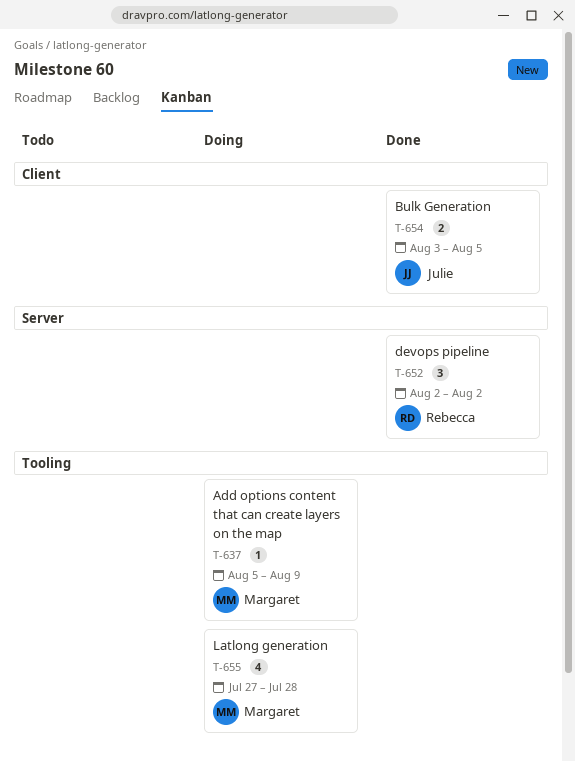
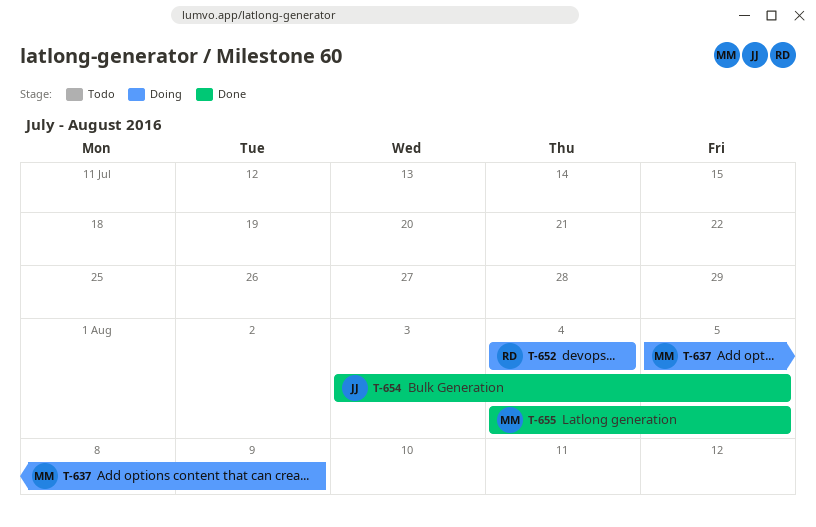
T-652, status: Done -> Doing
T-652, start: Aug 2 -> Aug 4
T-652, due: Aug 2 -> Aug 4
T-655, status: Doing -> Done
T-655, start: Jul 27 -> Aug 4
T-655, due: Jul 28 -> Aug 5

